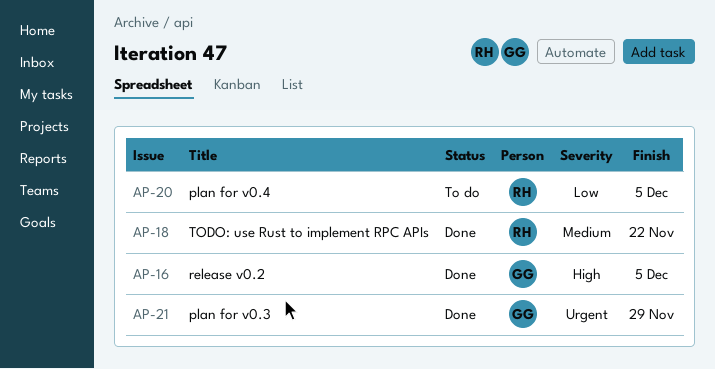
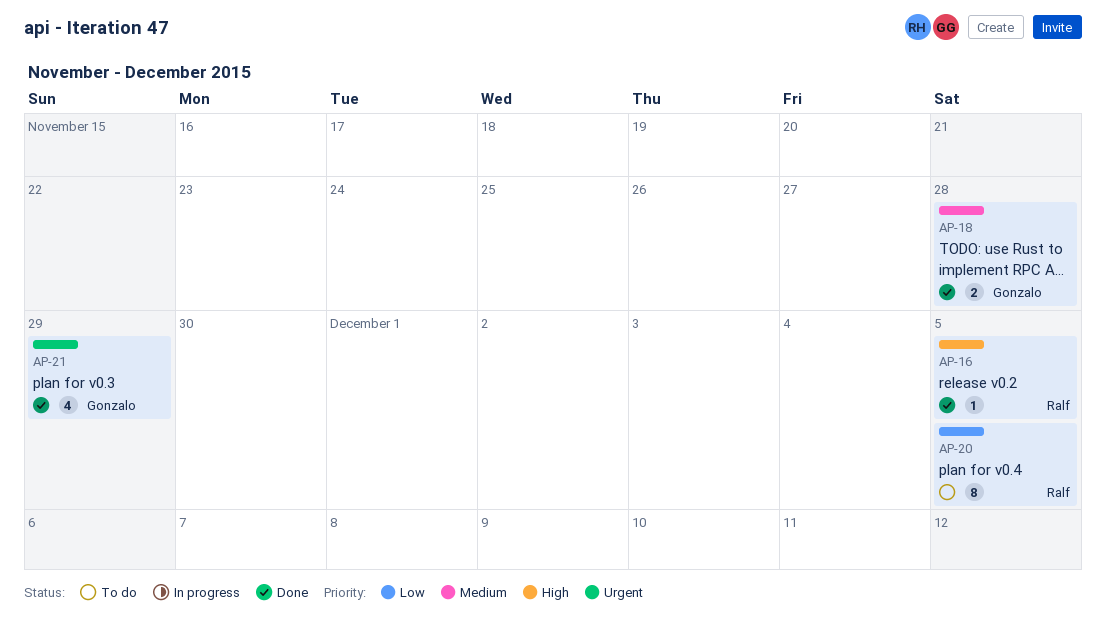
AP-16, owner: Gonzalo -> Ralf
AP-18, owner: Ralf -> Gonzalo
AP-18, due: Nov 22 -> Nov 28

